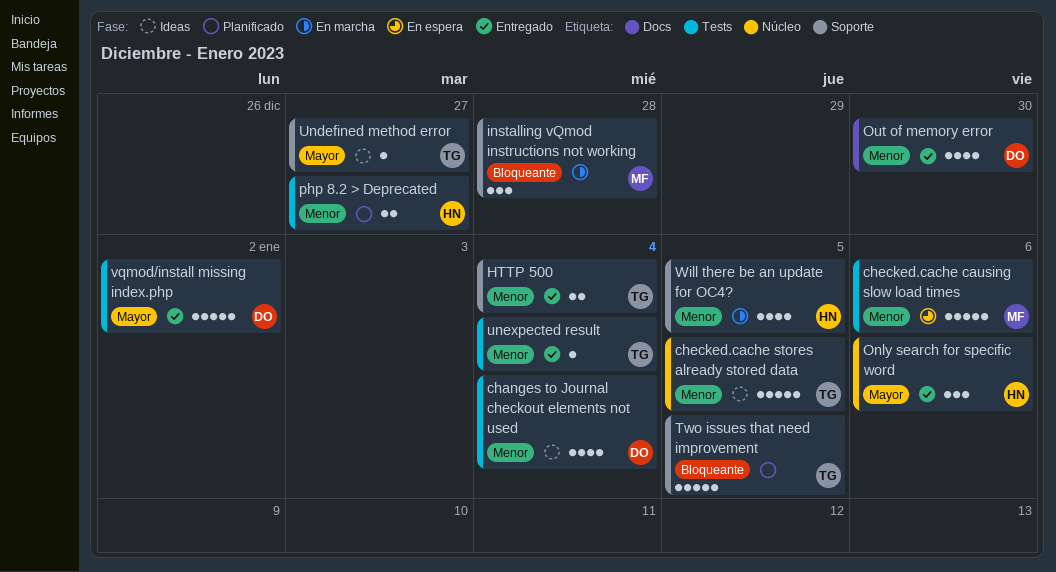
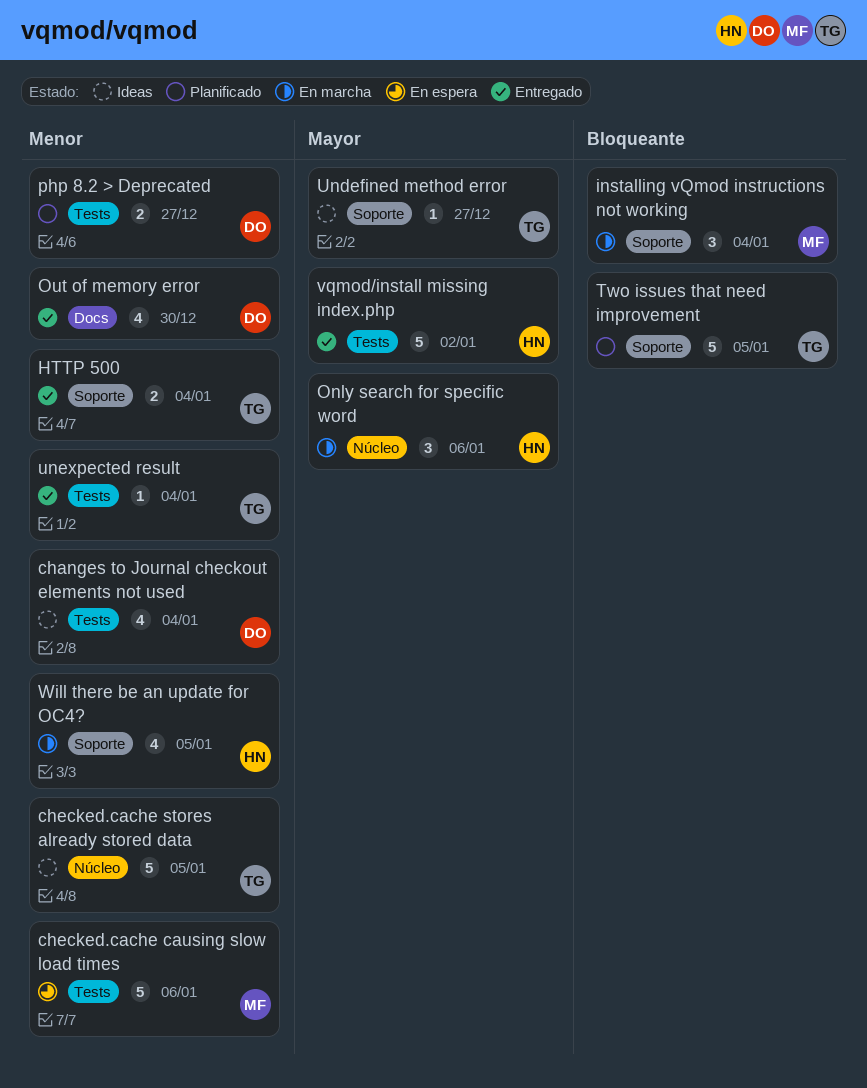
installing vQmod instructions not working, due: Dec 28 -> Jan 4
Only search for specific word, status: Entregado -> En marcha
php 8.2 > Deprecated, owner: HN -> DO
vqmod/install missing index.php, owner: DO -> HN

